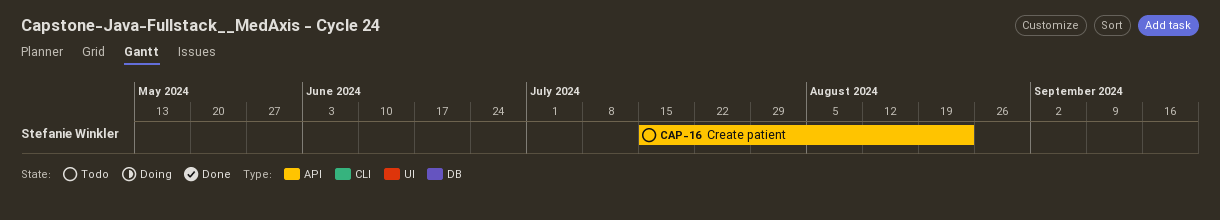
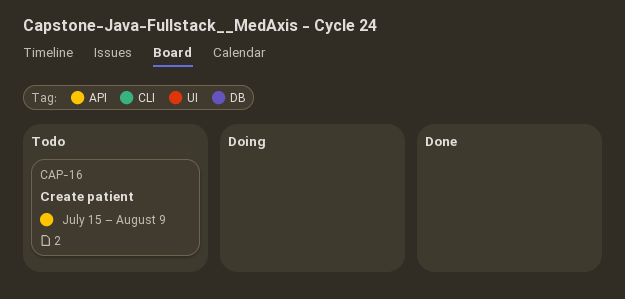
CAP-16, due: Aug 23 -> Aug 9

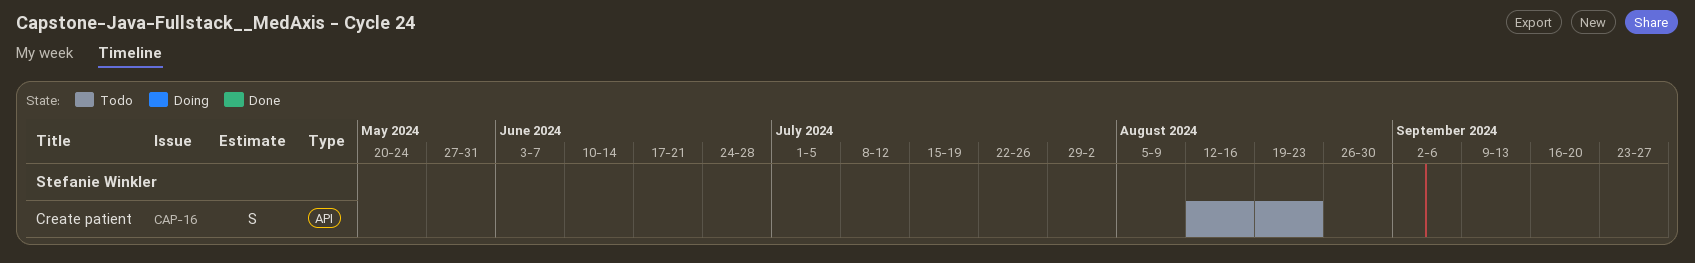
CAP-16, start: Jul 15 -> Aug 12
CAP-16, due: Aug 9 -> Aug 23

